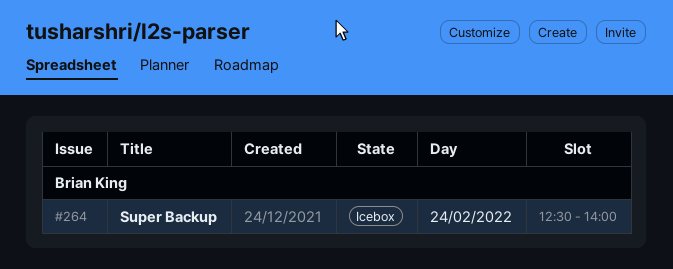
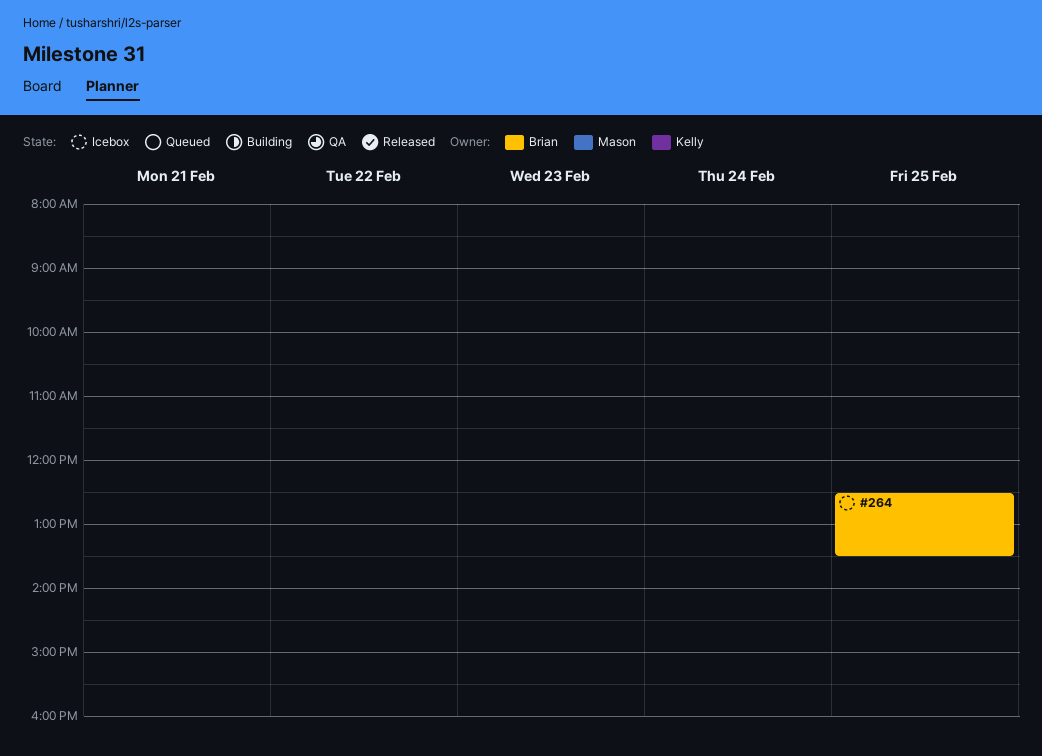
#264, day: Feb 24 -> Feb 25
#264, ends: 14:00 -> 13:30

